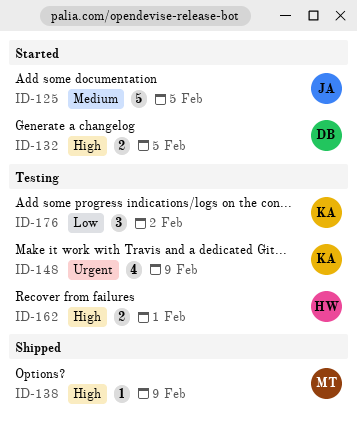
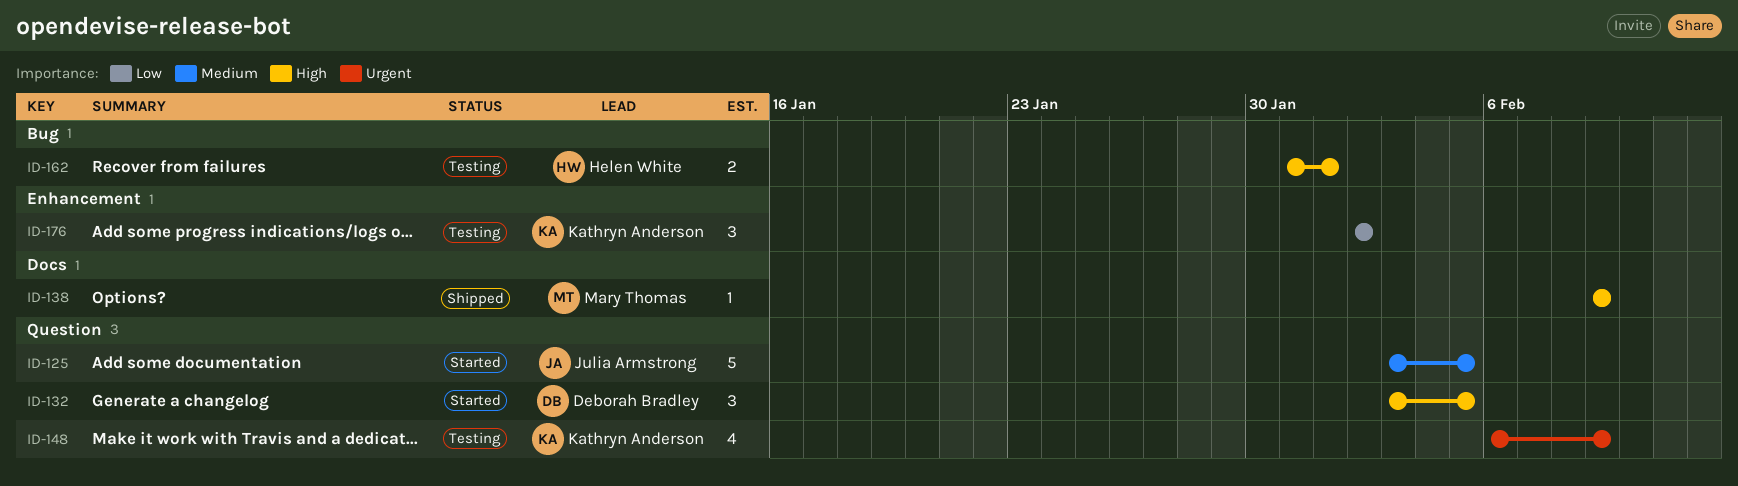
ID-132, estimate: 2 -> 3

